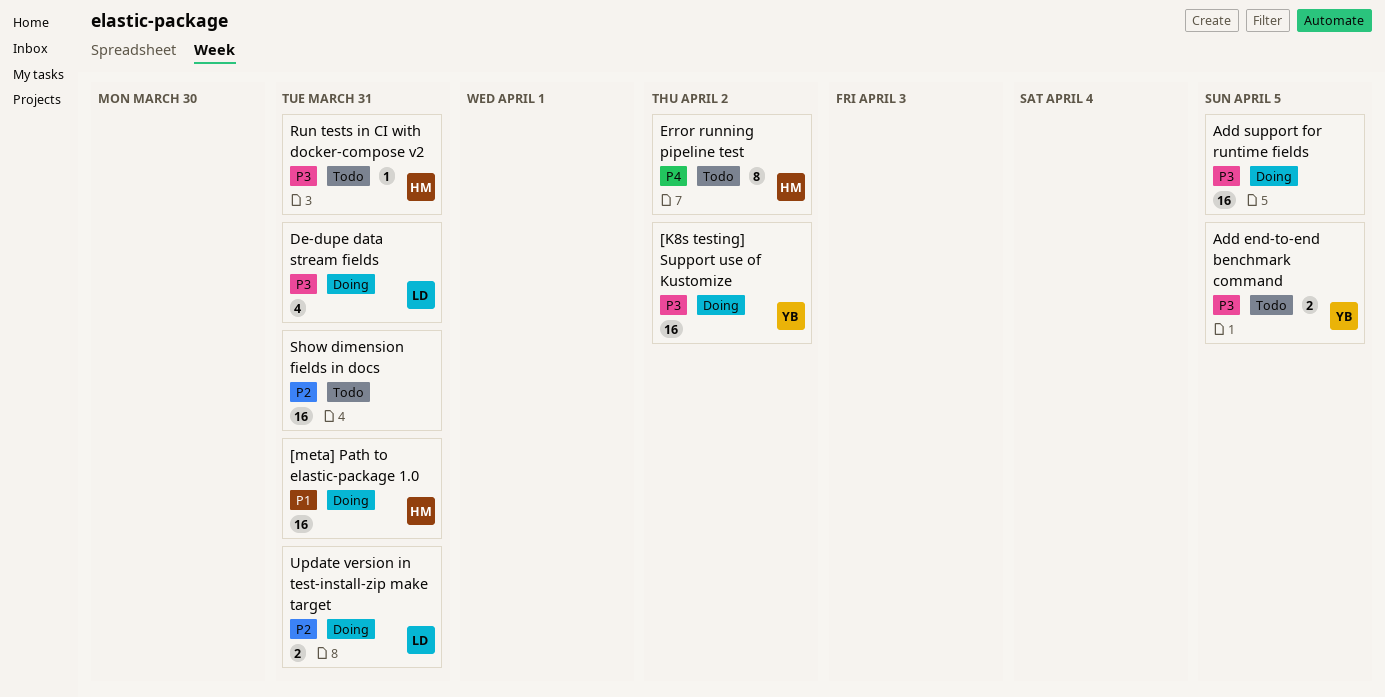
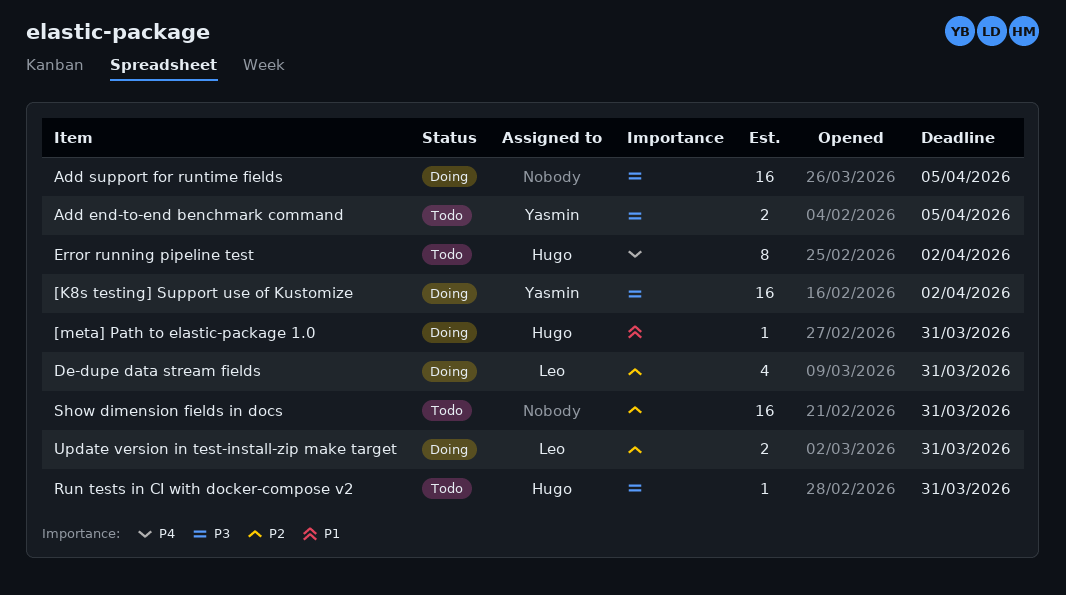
[meta] Path to elastic-package 1.0, estimate: 16 -> 1
De-dupe data stream fields, priority: P3 -> P2

